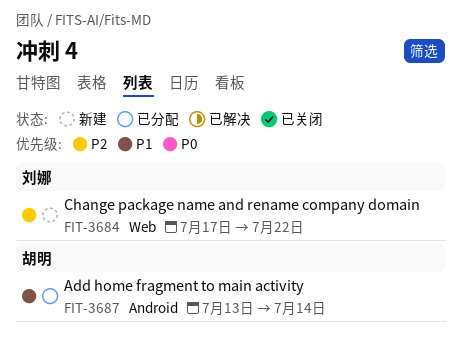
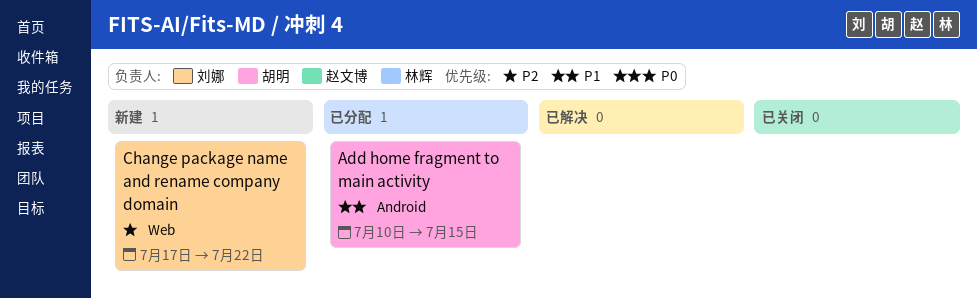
Add home fragment to main activity, start: Jul 13 -> Jul 10
Add home fragment to main activity, due: Jul 14 -> Jul 15

